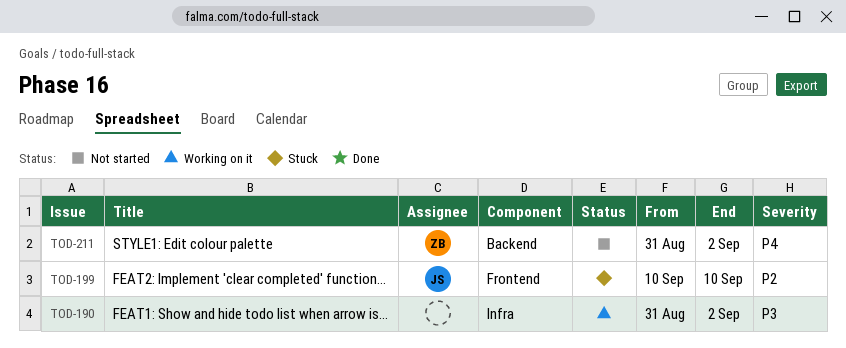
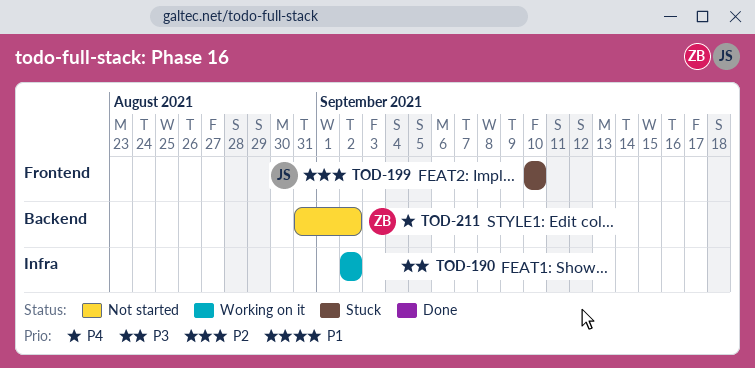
TOD-190, start: Aug 31 -> Sep 2

